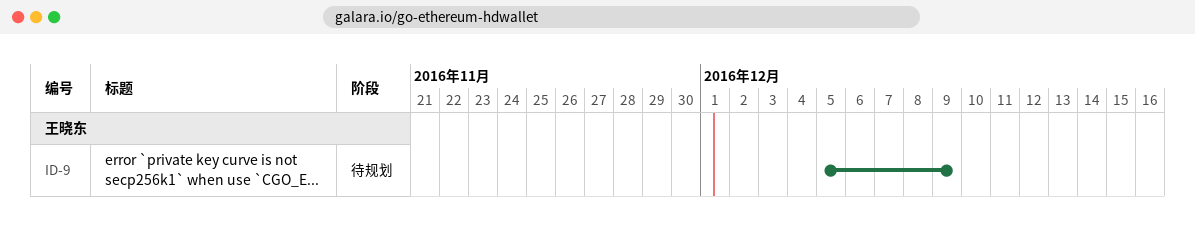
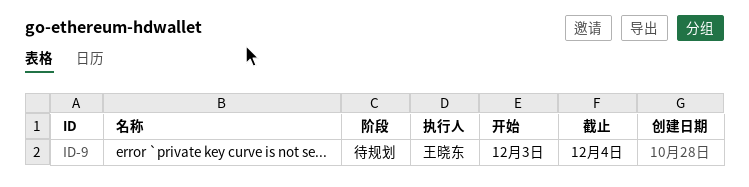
ID-9, start: Dec 5 -> Dec 3
ID-9, due: Dec 9 -> Dec 4

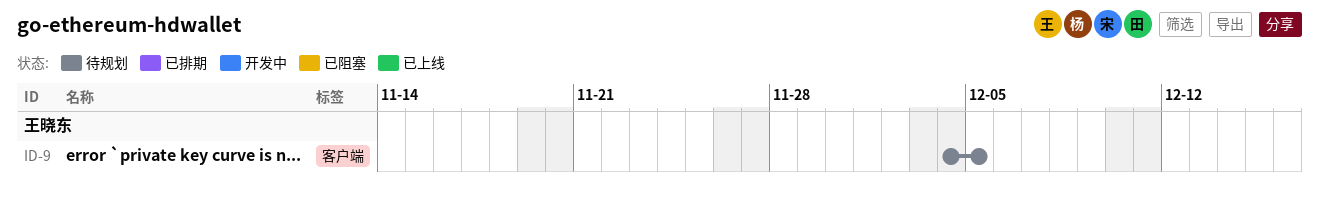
ID-9, start: Dec 3 -> Dec 4
ID-9, due: Dec 4 -> Dec 5

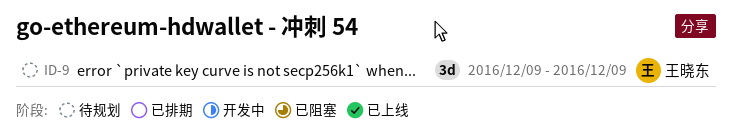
ID-9, start: Dec 4 -> Dec 9
ID-9, due: Dec 5 -> Dec 9

